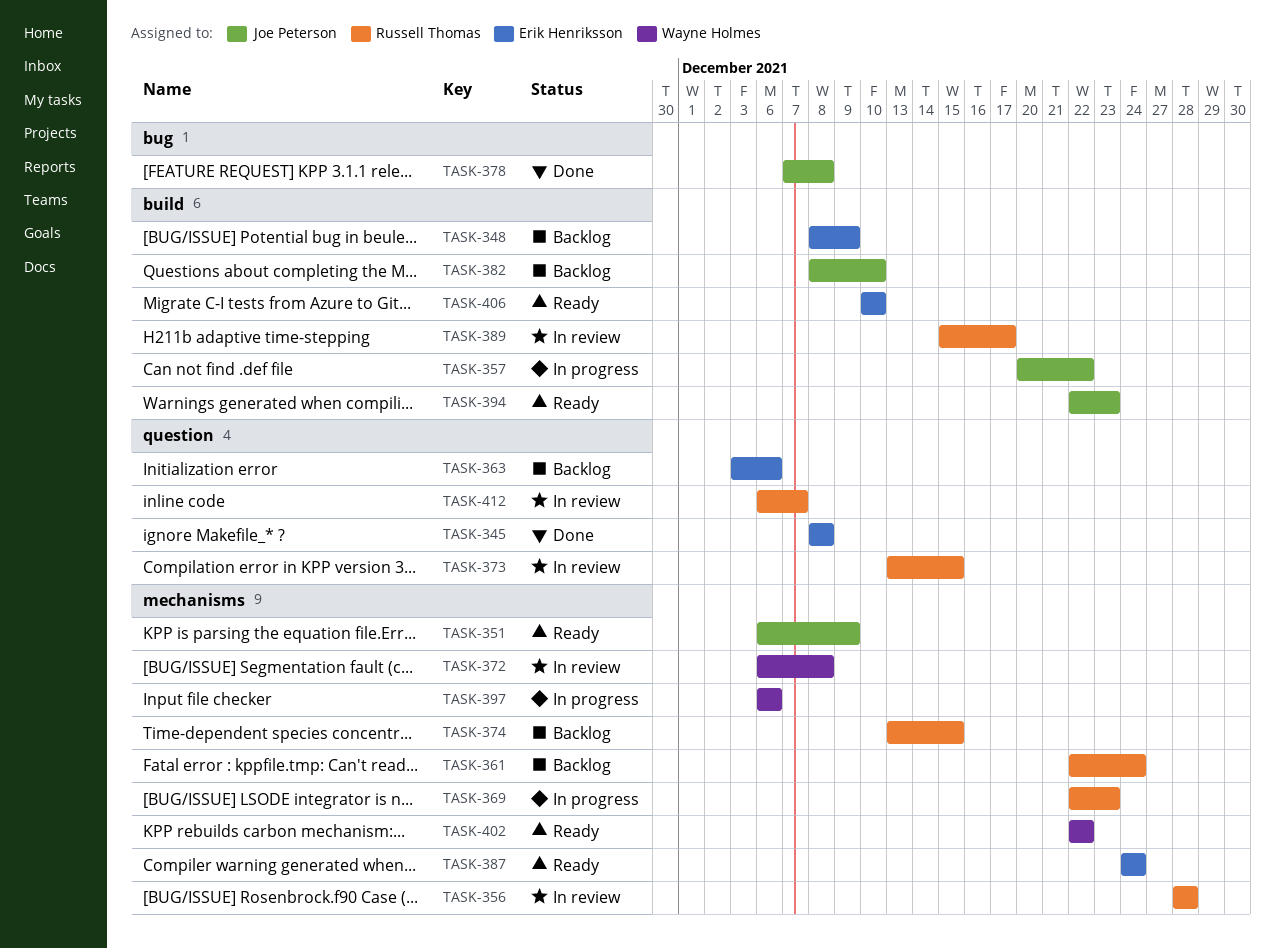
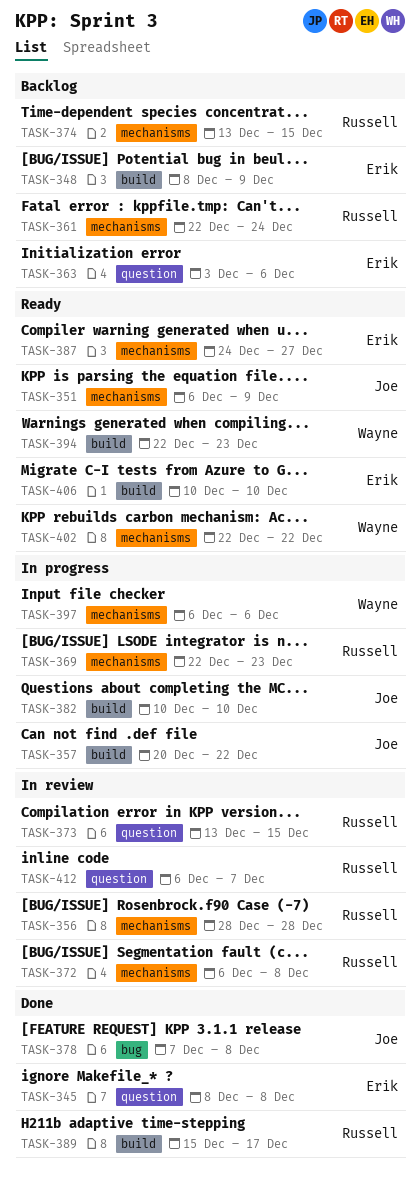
TASK-372, owner: Wayne Holmes -> Russell Thomas
TASK-382, status: Backlog -> In progress
TASK-382, start: Dec 8 -> Dec 10
TASK-387, due: Dec 24 -> Dec 27
TASK-389, status: In review -> Done
TASK-394, owner: Joe Peterson -> Wayne Holmes

